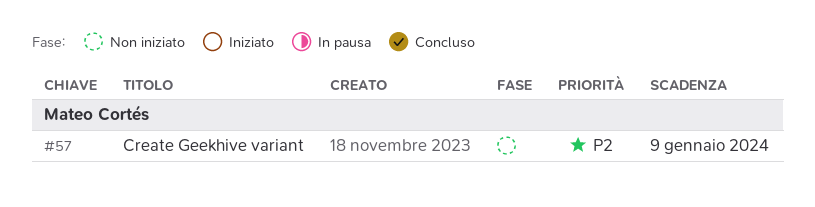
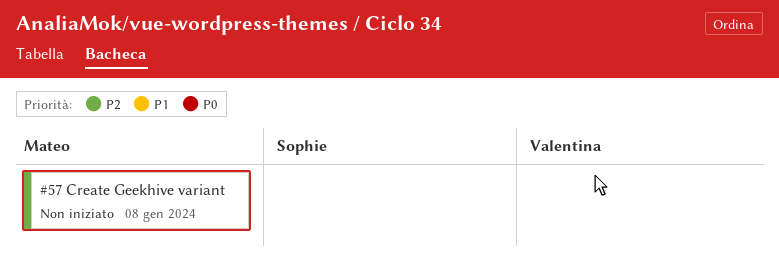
#57, due: Jan 9 -> Jan 8

